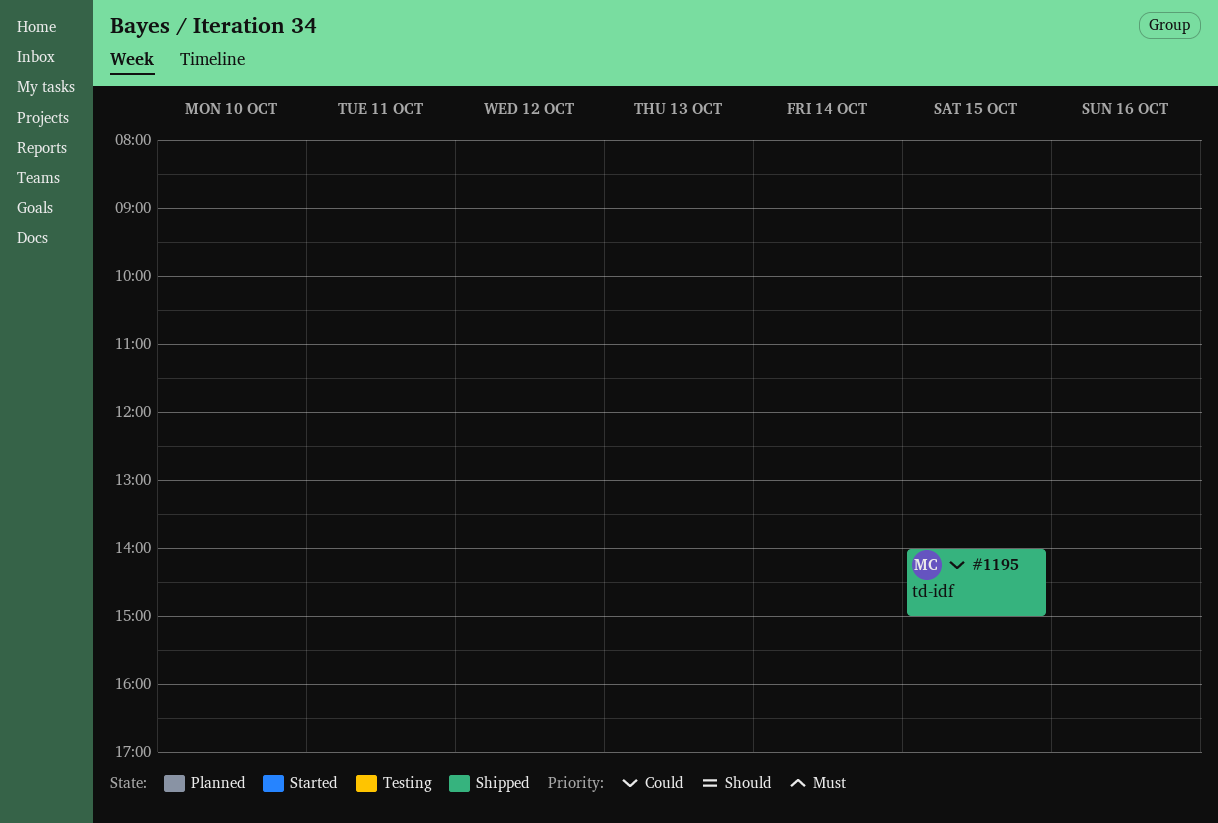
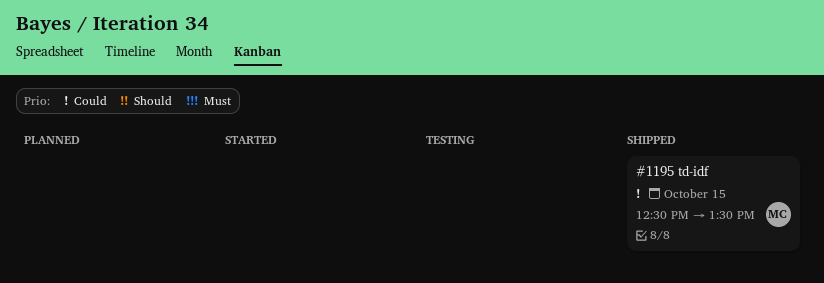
#1195, begins: 14:00 -> 12:30
#1195, ends: 15:00 -> 13:30

